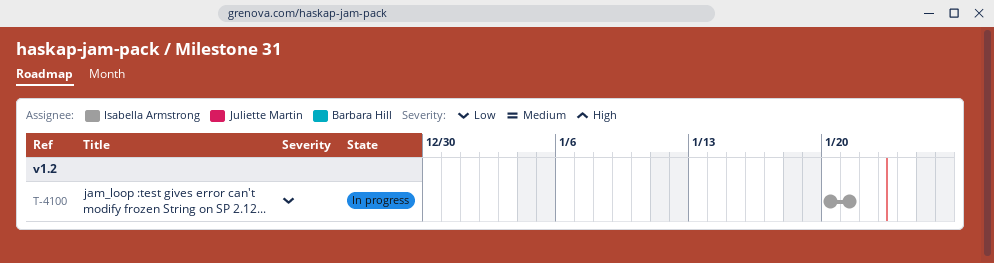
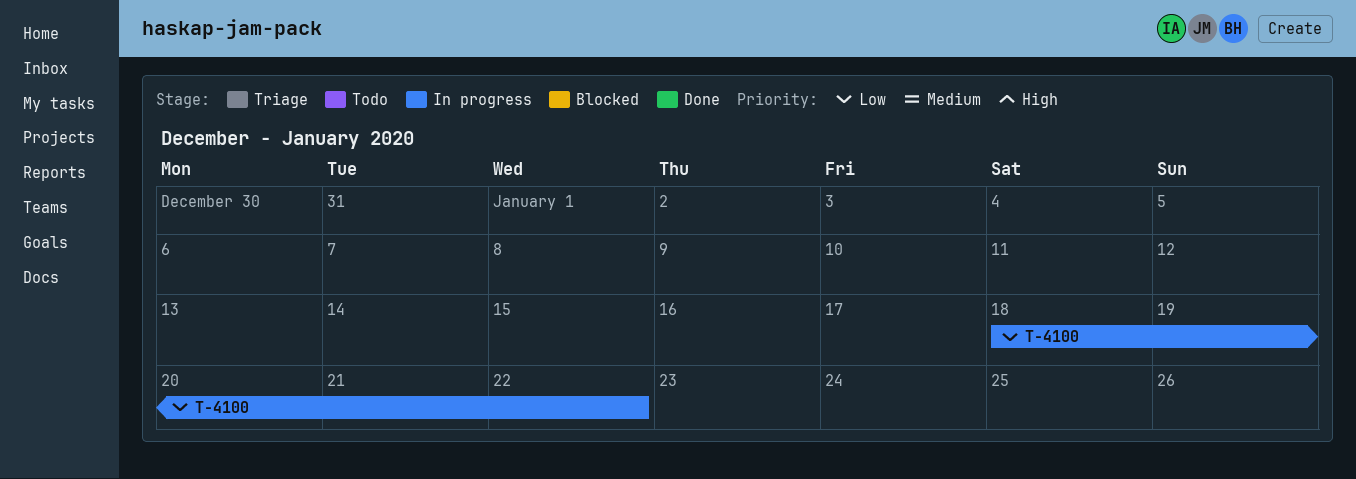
T-4100, start: Jan 20 -> Jan 18
T-4100, due: Jan 21 -> Jan 22

